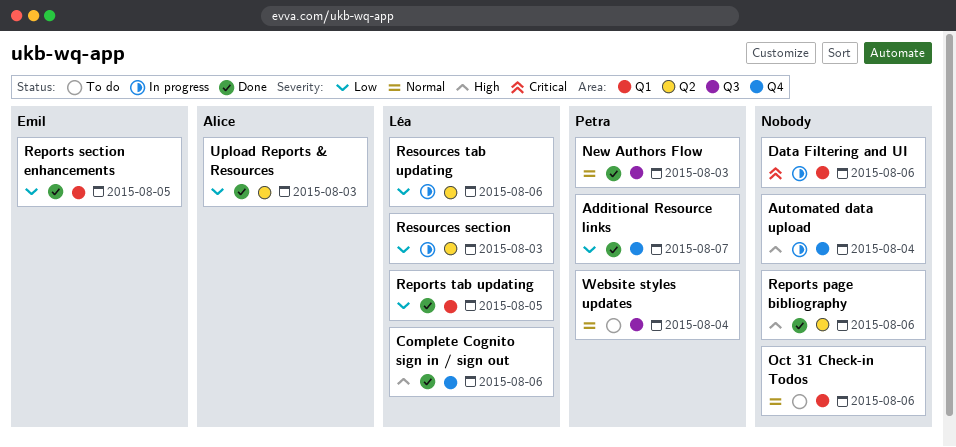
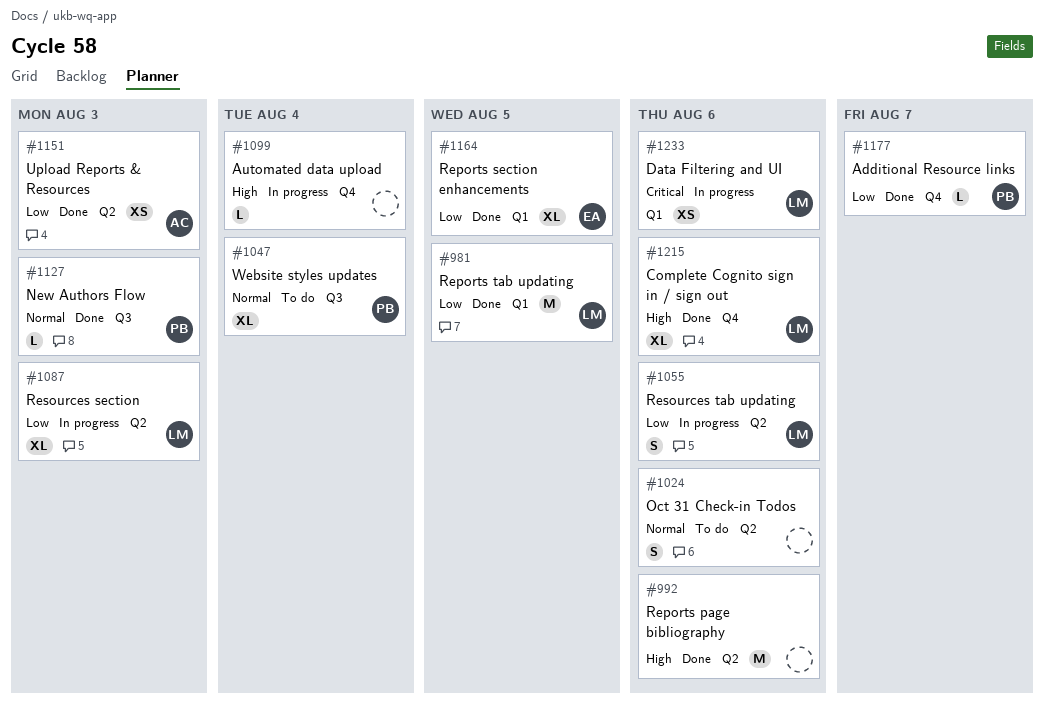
Data Filtering and UI, owner: none -> Léa
Oct 31 Check-in Todos, label: Q1 -> Q2

